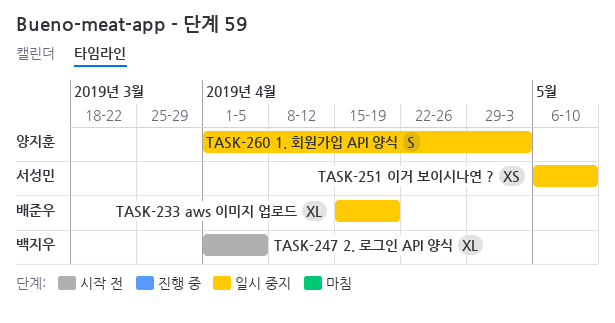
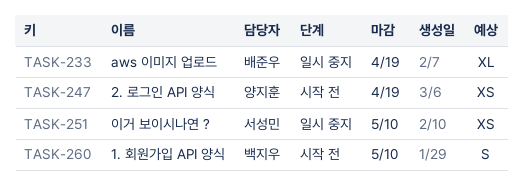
TASK-247, owner: 백지우 -> 양지훈
TASK-247, estimate: XL -> XS
TASK-247, due: Apr 5 -> Apr 19
TASK-260, status: 일시 중지 -> 시작 전
TASK-260, owner: 양지훈 -> 백지우
TASK-260, due: May 3 -> May 10

